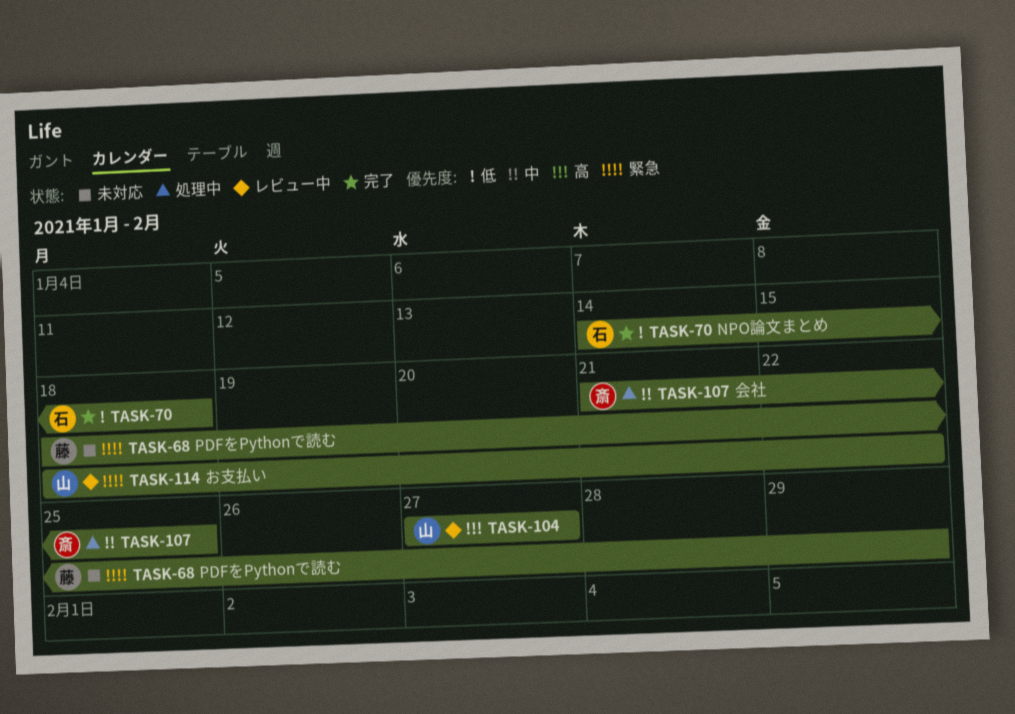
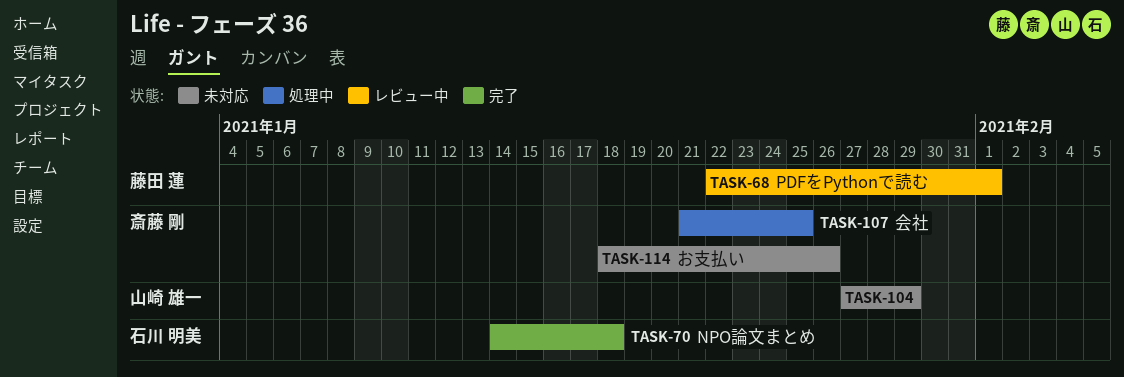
TASK-68, status: 未対応 -> レビュー中
TASK-68, start: Jan 18 -> Jan 22
TASK-68, due: Jan 29 -> Feb 1
TASK-104, status: レビュー中 -> 未対応
TASK-104, due: Jan 27 -> Jan 29
TASK-114, status: レビュー中 -> 未対応
TASK-114, owner: 山崎 雄一 -> 斎藤 剛
TASK-114, due: Jan 22 -> Jan 26

